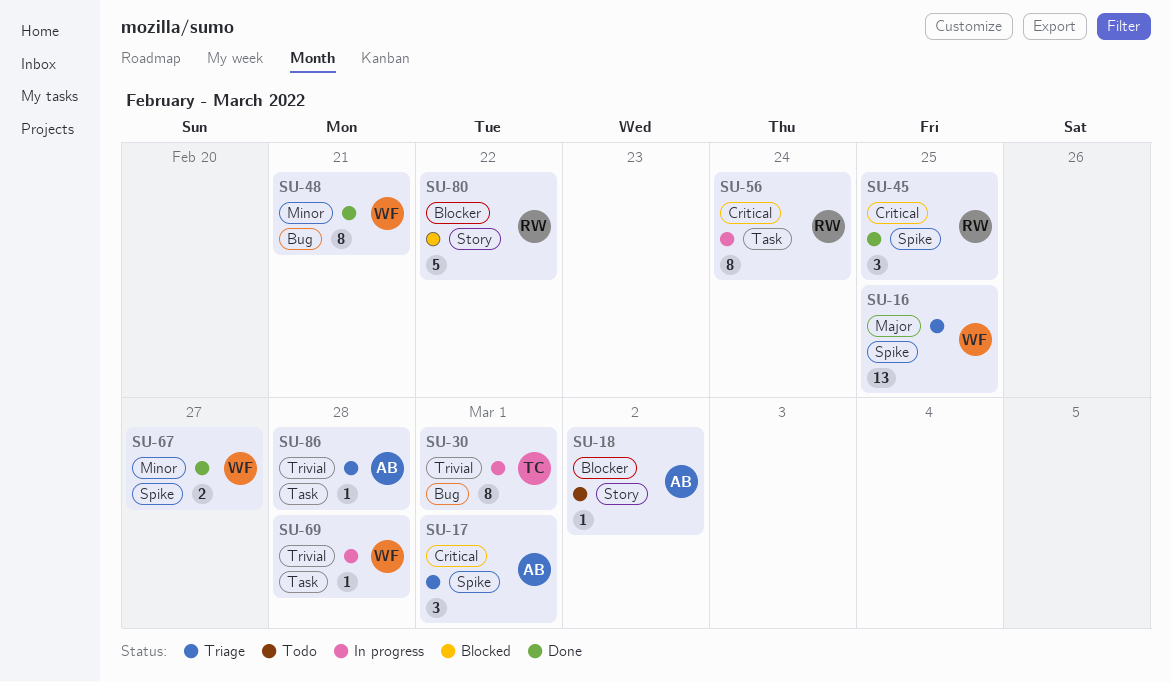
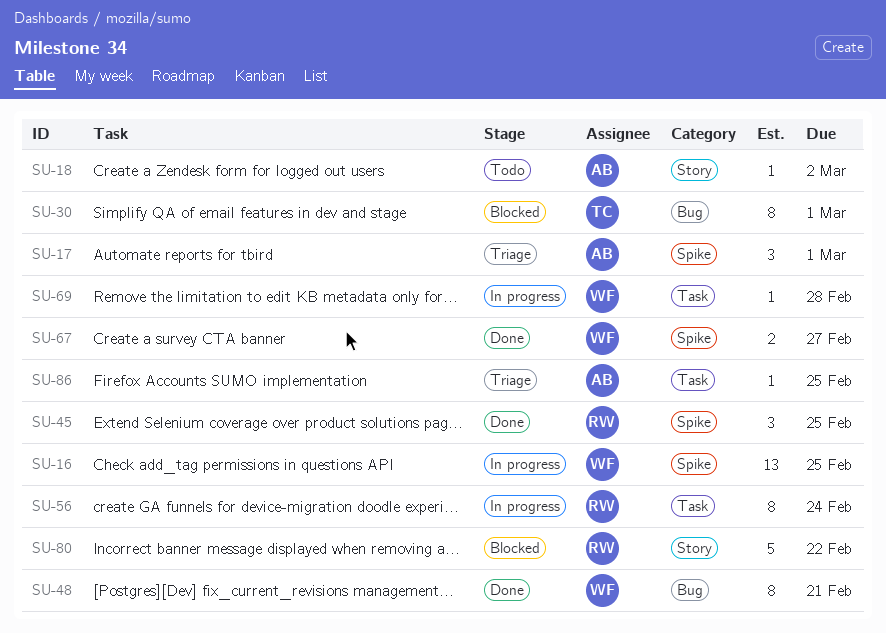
SU-16, status: Triage -> In progress
SU-30, status: In progress -> Blocked
SU-86, due: Feb 28 -> Feb 25

